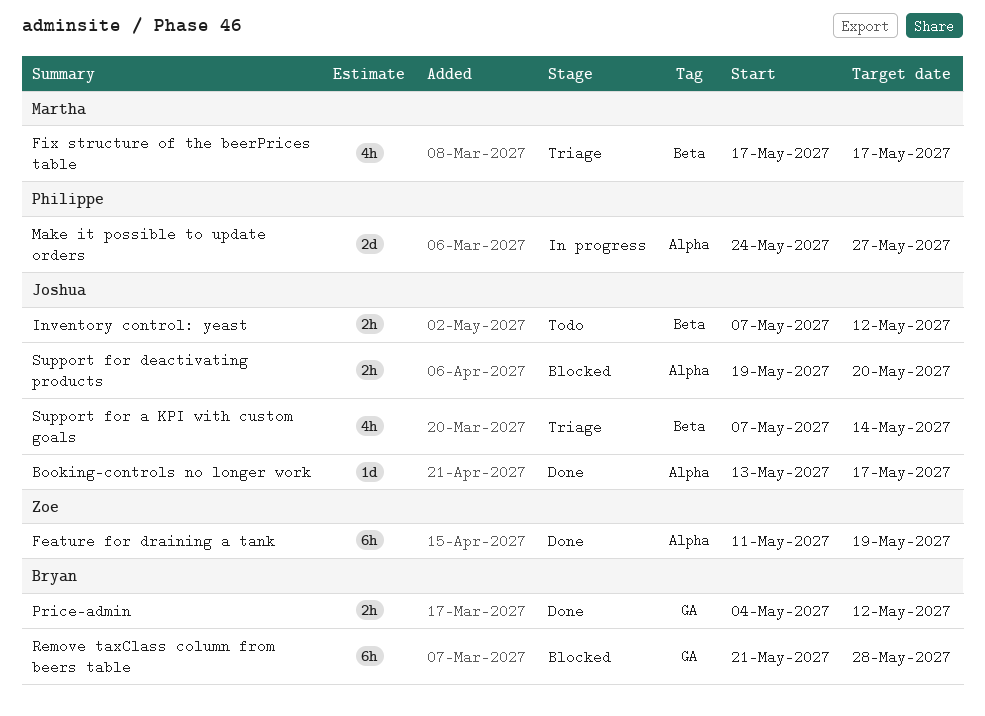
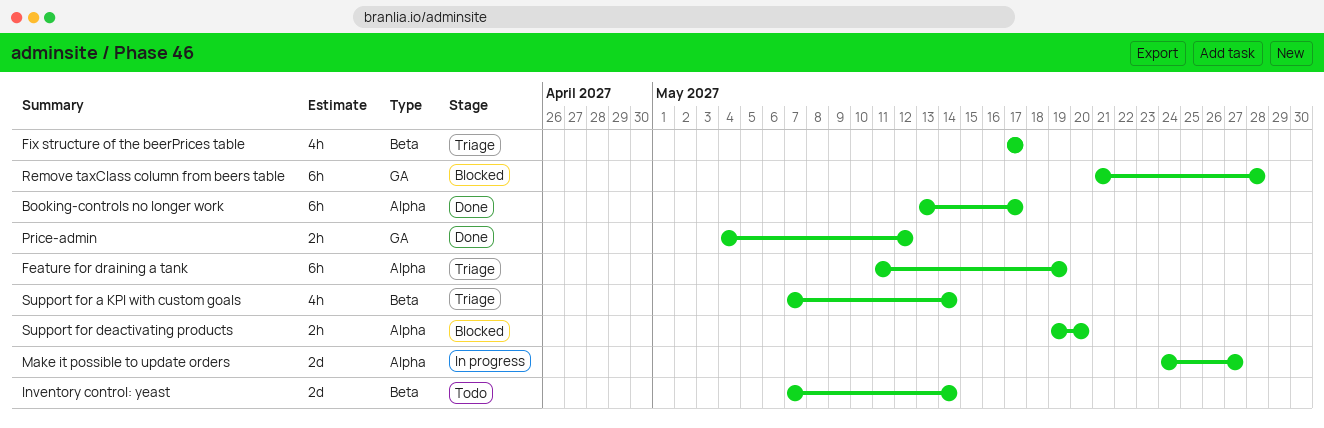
Booking-controls no longer work, estimate: 1d -> 6h
Feature for draining a tank, status: Done -> Triage
Inventory control: yeast, estimate: 2h -> 2d
Inventory control: yeast, due: May 12 -> May 14

